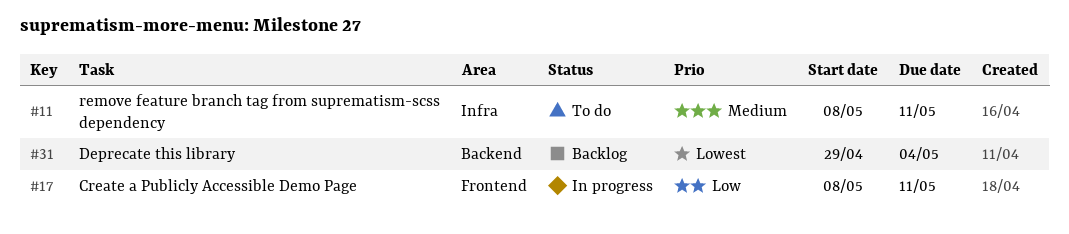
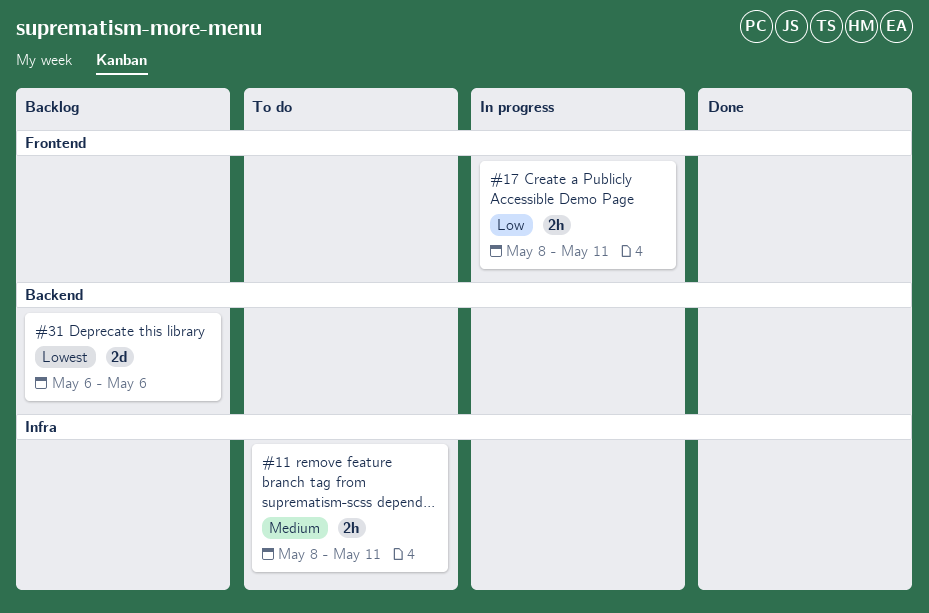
#31, start: Apr 29 -> May 6
#31, due: May 4 -> May 6

